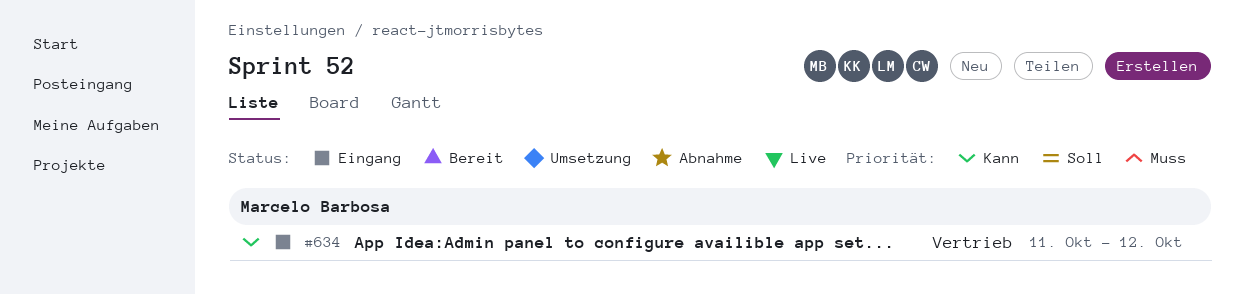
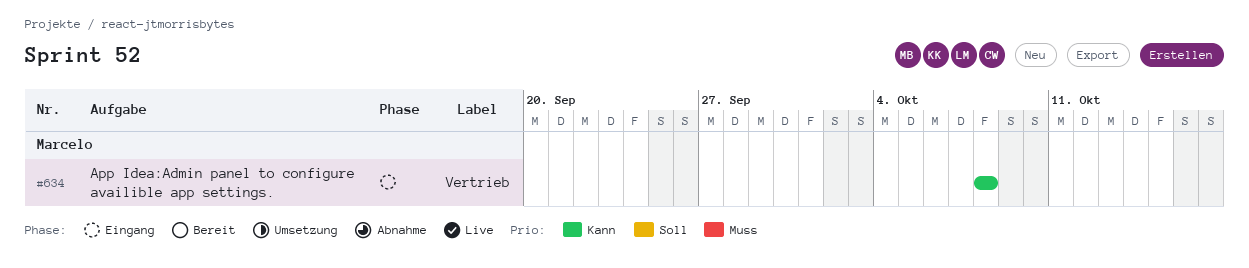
#634, start: Oct 11 -> Oct 8
#634, due: Oct 12 -> Oct 8

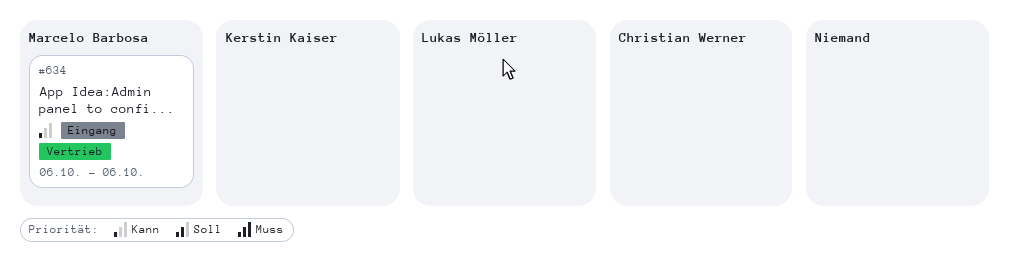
#634, start: Oct 8 -> Oct 6
#634, due: Oct 8 -> Oct 6

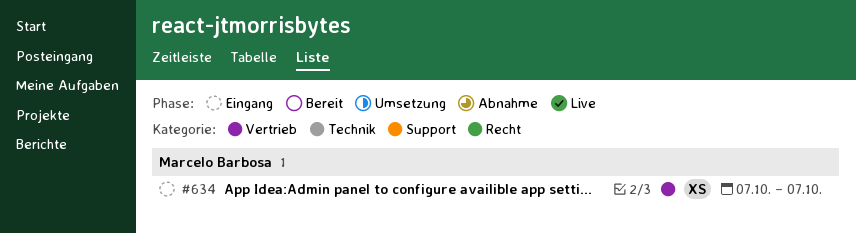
#634, start: Oct 6 -> Oct 7
#634, due: Oct 6 -> Oct 7

